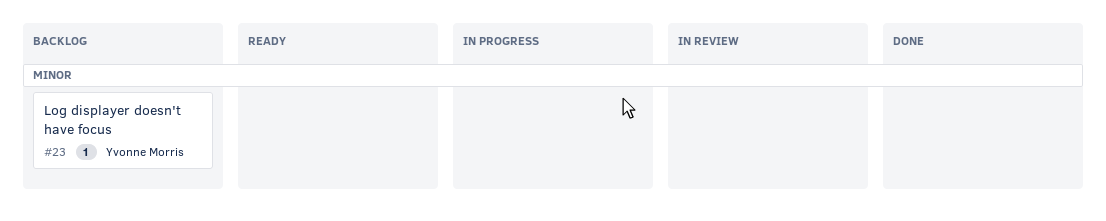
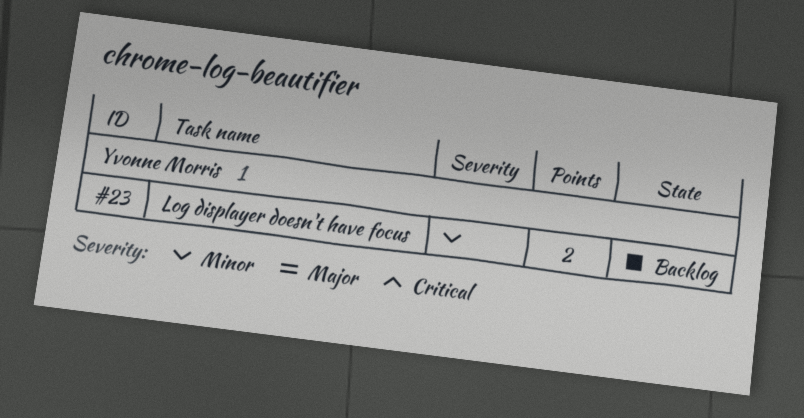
#23, estimate: 1 -> 2

